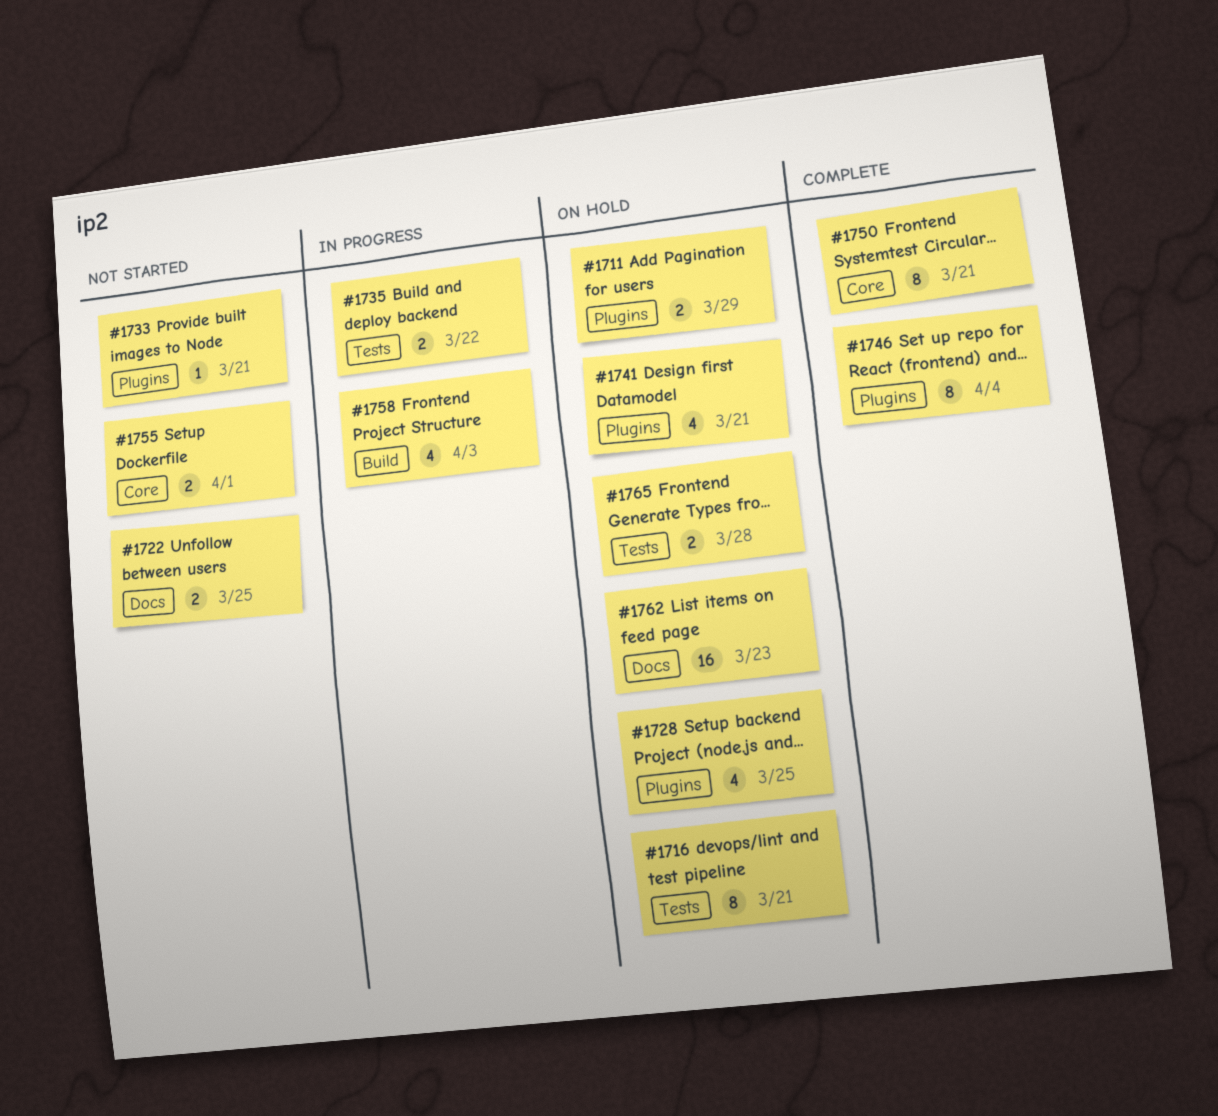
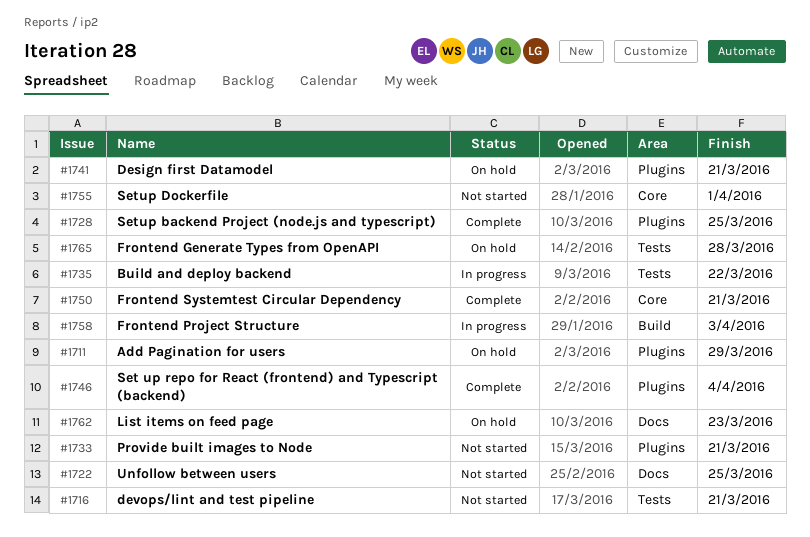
#1716, status: On hold -> Not started
#1728, status: On hold -> Complete

